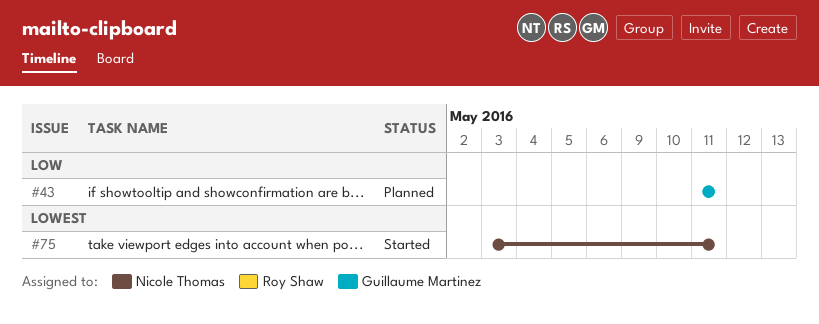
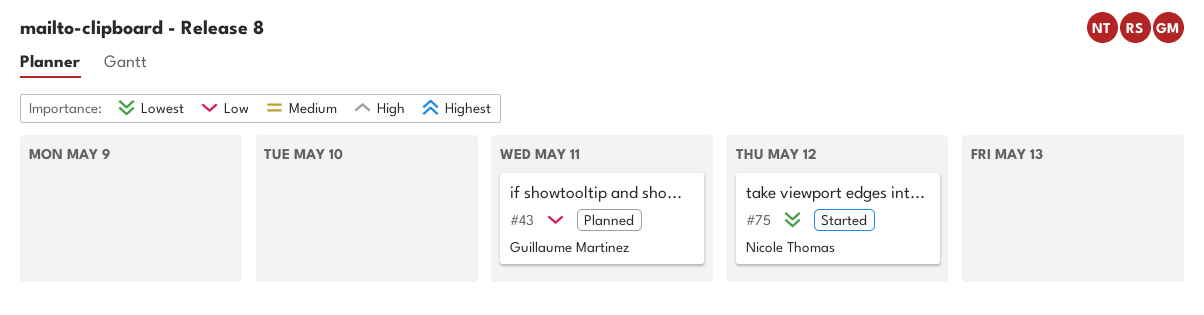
#75, due: May 11 -> May 12

